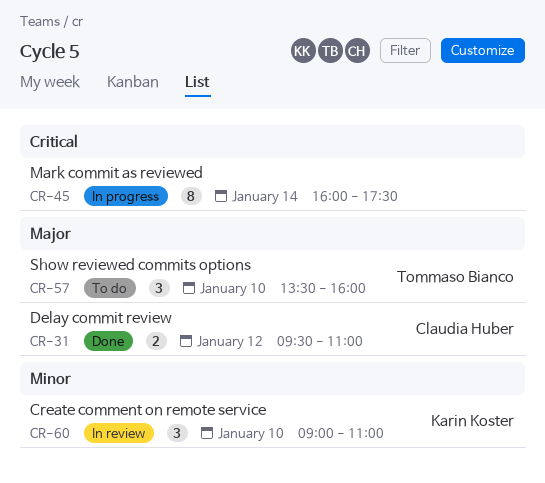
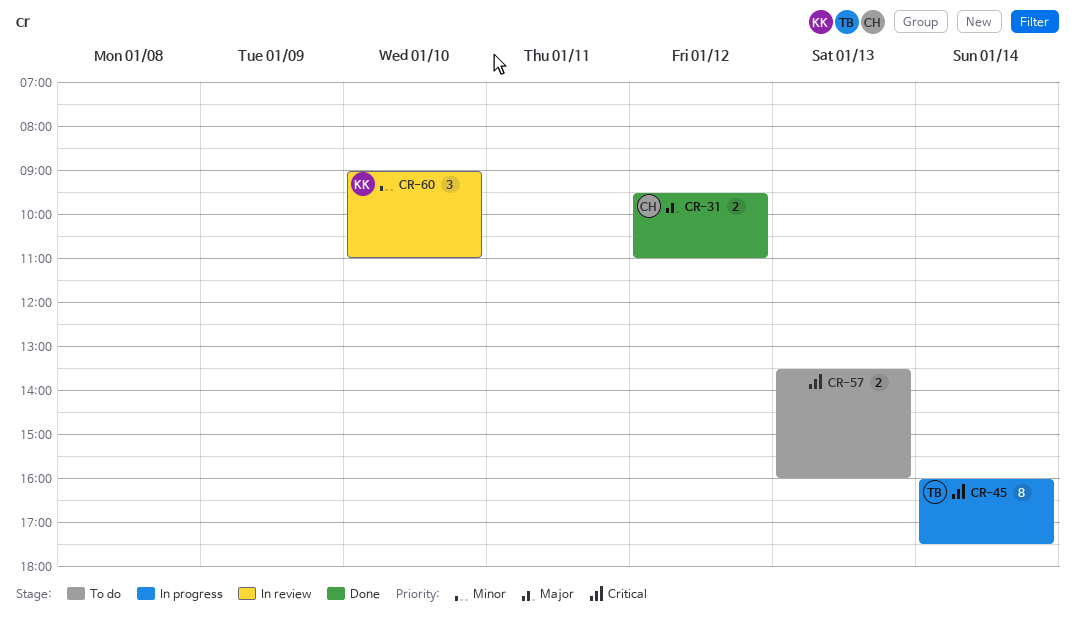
CR-45, owner: none -> Tommaso Bianco
CR-57, owner: Tommaso Bianco -> none
CR-57, priority: Major -> Critical
CR-57, estimate: 3 -> 2
CR-57, day: Jan 10 -> Jan 13

